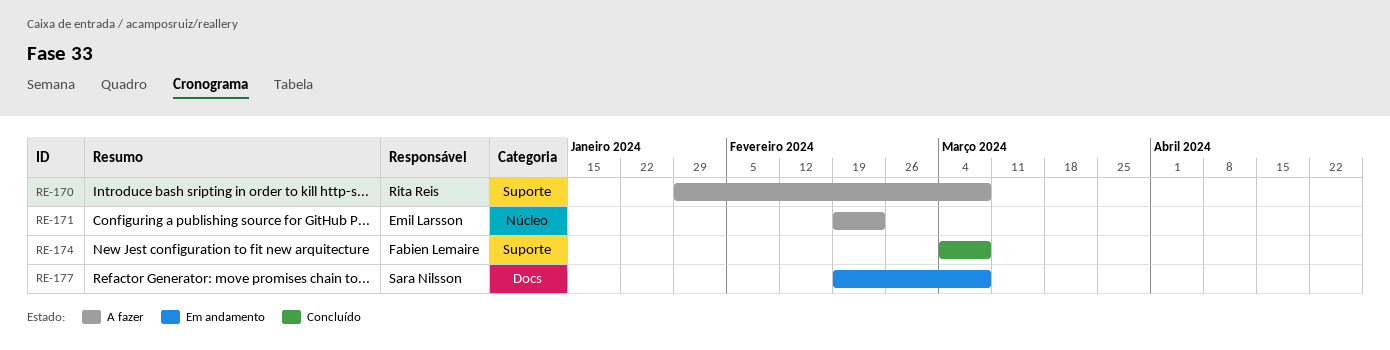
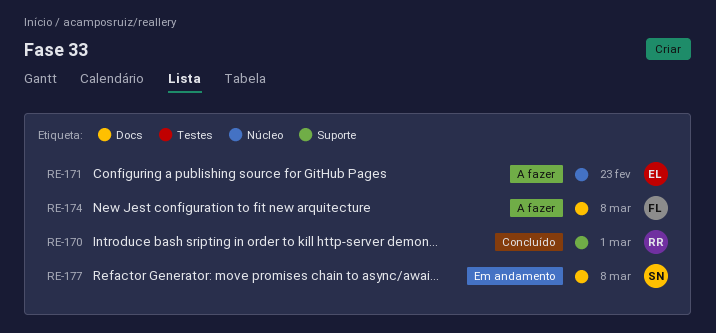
RE-170, status: A fazer -> Concluído
RE-170, due: Mar 8 -> Mar 1
RE-174, status: Concluído -> A fazer
RE-174, label: Suporte -> Docs

